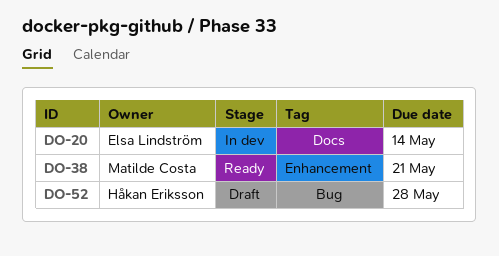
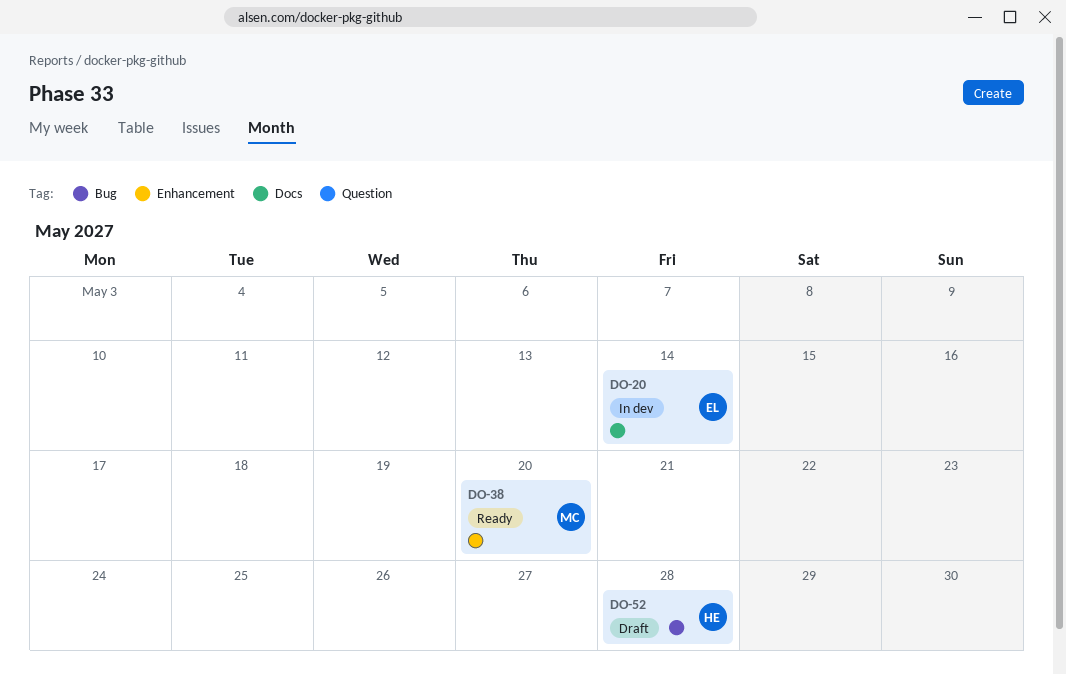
DO-38, due: May 21 -> May 20

